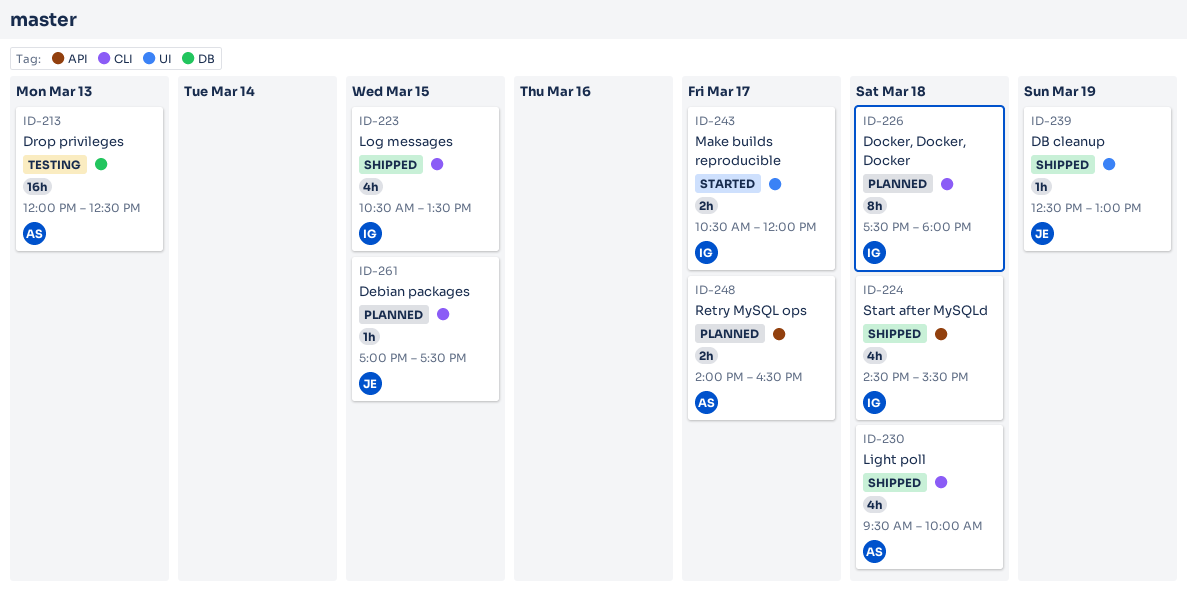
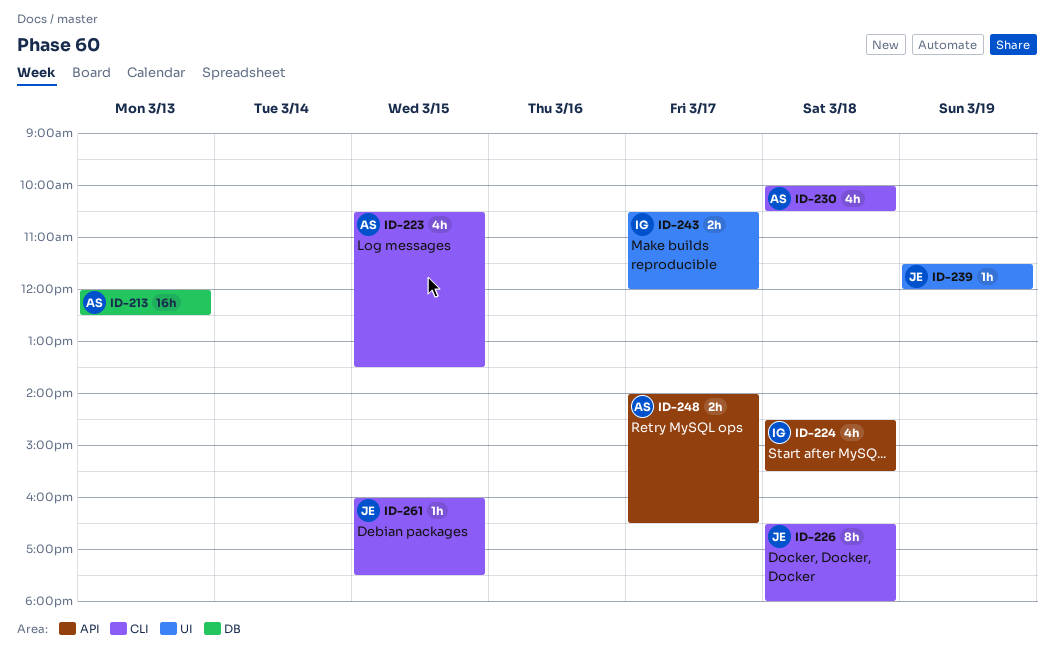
ID-223, owner: IG -> AS
ID-226, owner: IG -> JE
ID-226, begins: 17:30 -> 16:30
ID-230, begins: 09:30 -> 10:00
ID-230, ends: 10:00 -> 10:30
ID-239, begins: 12:30 -> 11:30
ID-239, ends: 13:00 -> 12:00
ID-261, begins: 17:00 -> 16:00

